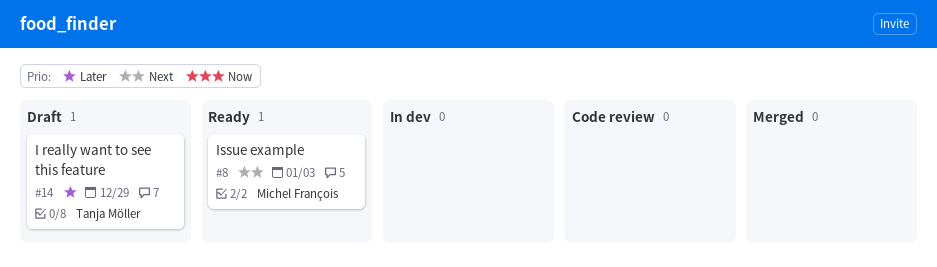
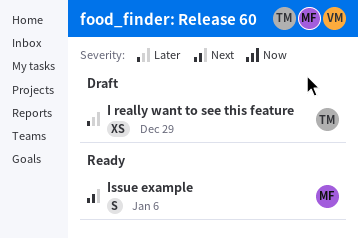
Issue example, due: Jan 3 -> Jan 6

